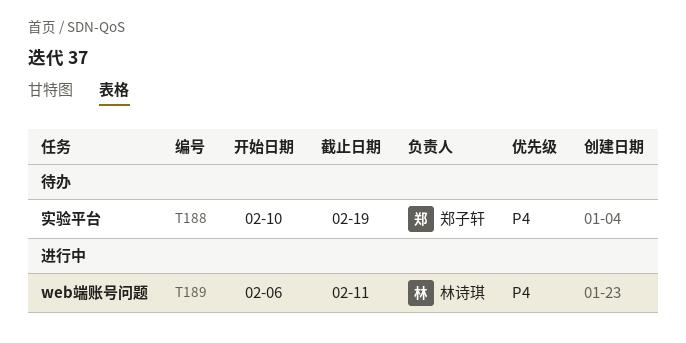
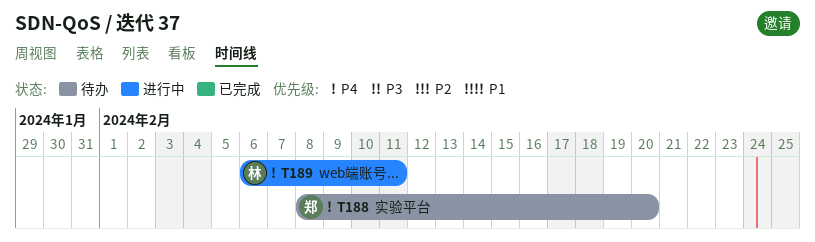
T188, start: Feb 10 -> Feb 8
T188, due: Feb 19 -> Feb 20

